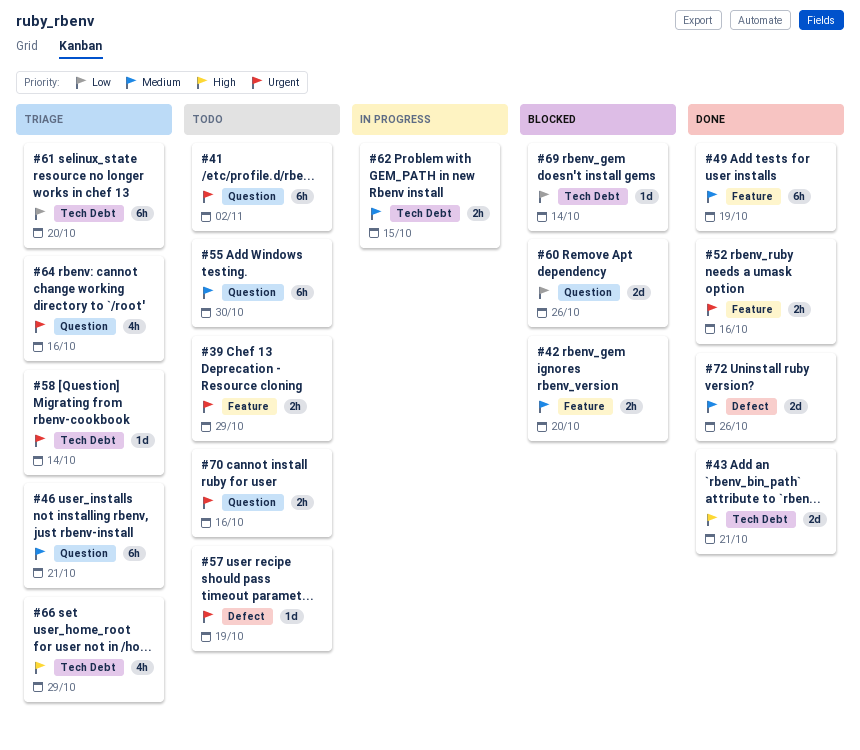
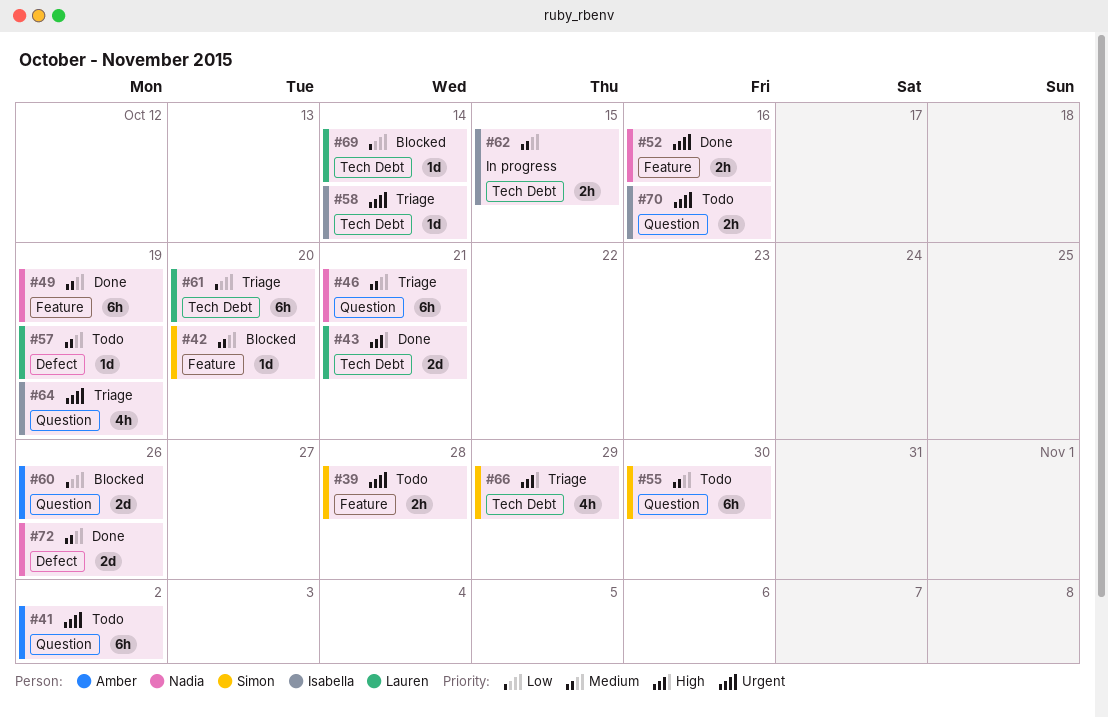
#39, due: Oct 29 -> Oct 28
#42, estimate: 2h -> 1d
#57, priority: Urgent -> Medium
#64, due: Oct 16 -> Oct 19

